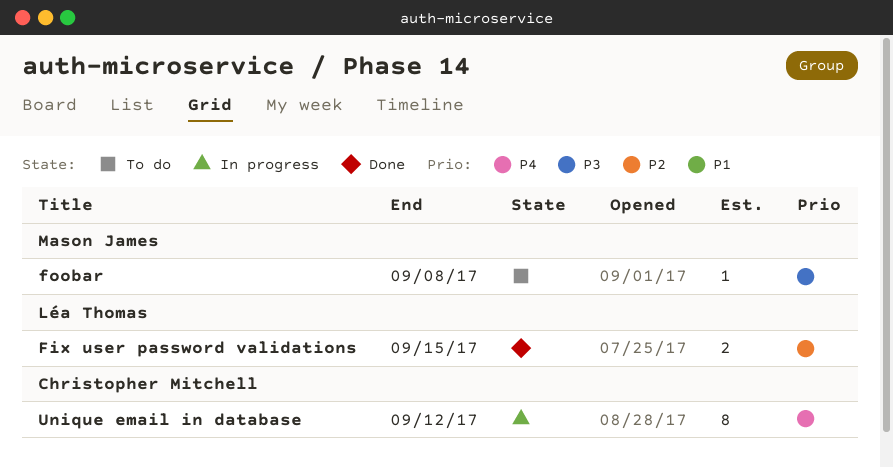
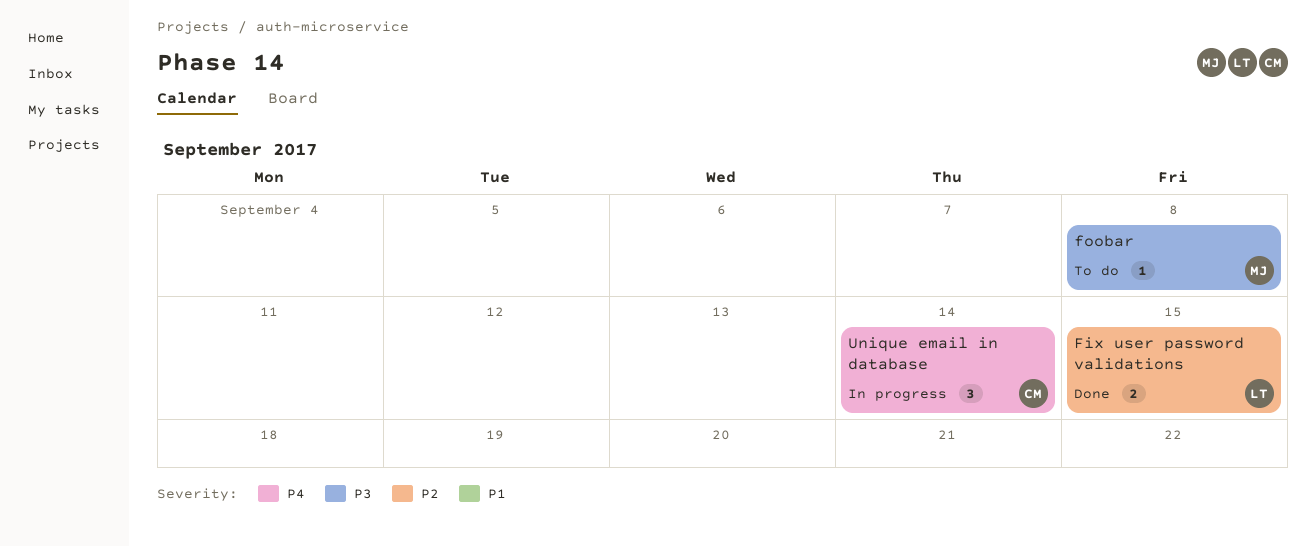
Unique email in database, estimate: 8 -> 3
Unique email in database, due: Sep 12 -> Sep 14

